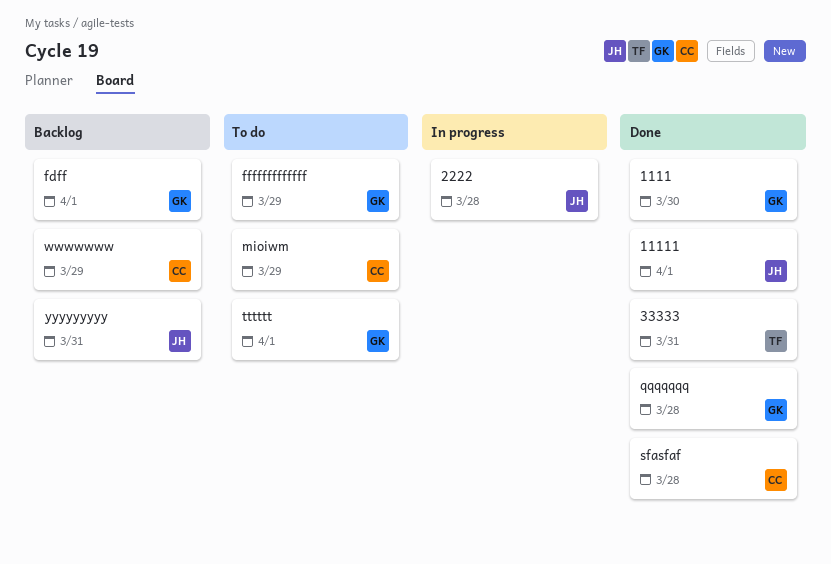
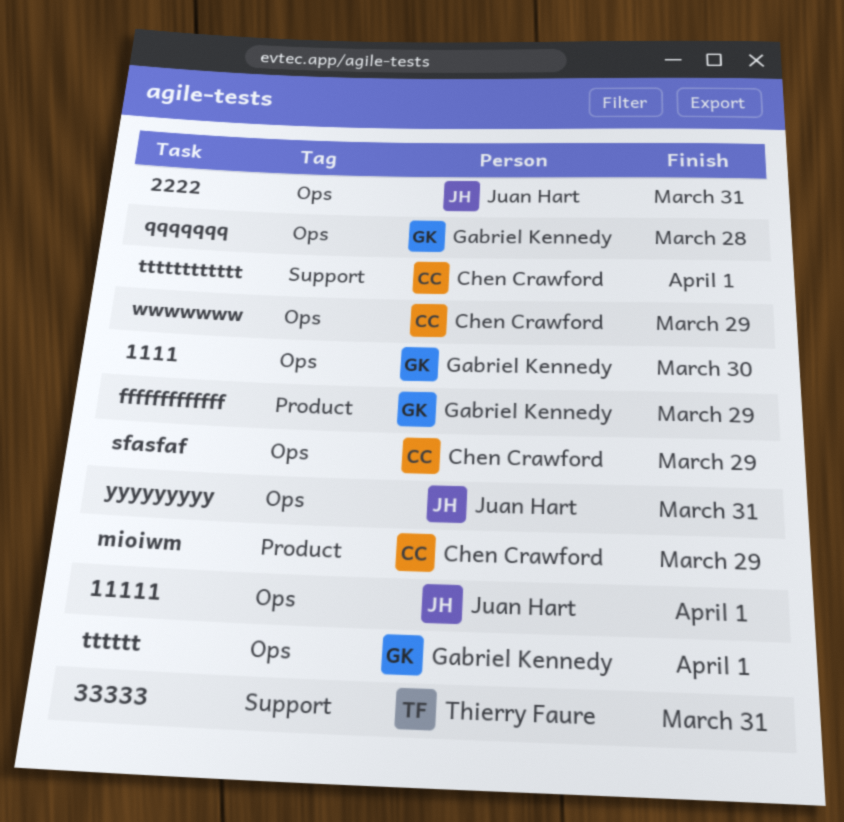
2222, due: Mar 28 -> Mar 31
fdff: present -> none
sfasfaf, due: Mar 28 -> Mar 29
tttttttttttt: none -> present

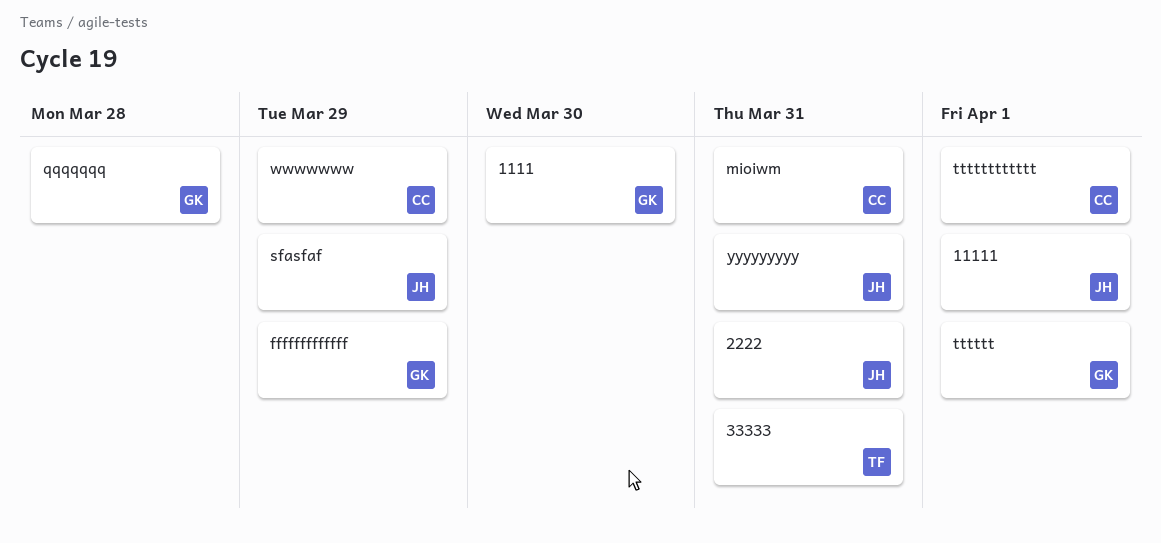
mioiwm, due: Mar 29 -> Mar 31
sfasfaf, owner: Chen Crawford -> Juan Hart

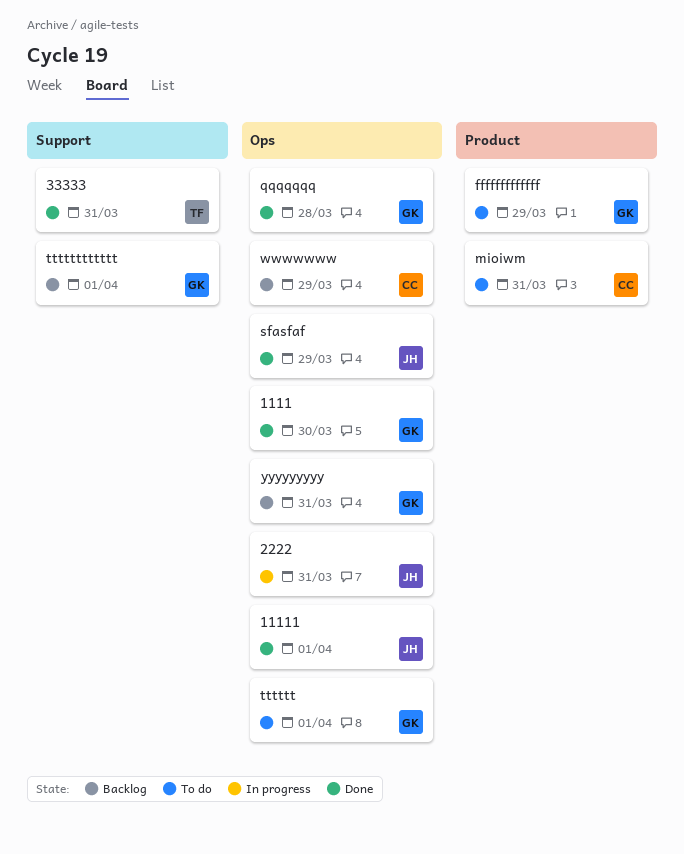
tttttttttttt, owner: CC -> GK
yyyyyyyyy, owner: JH -> GK

